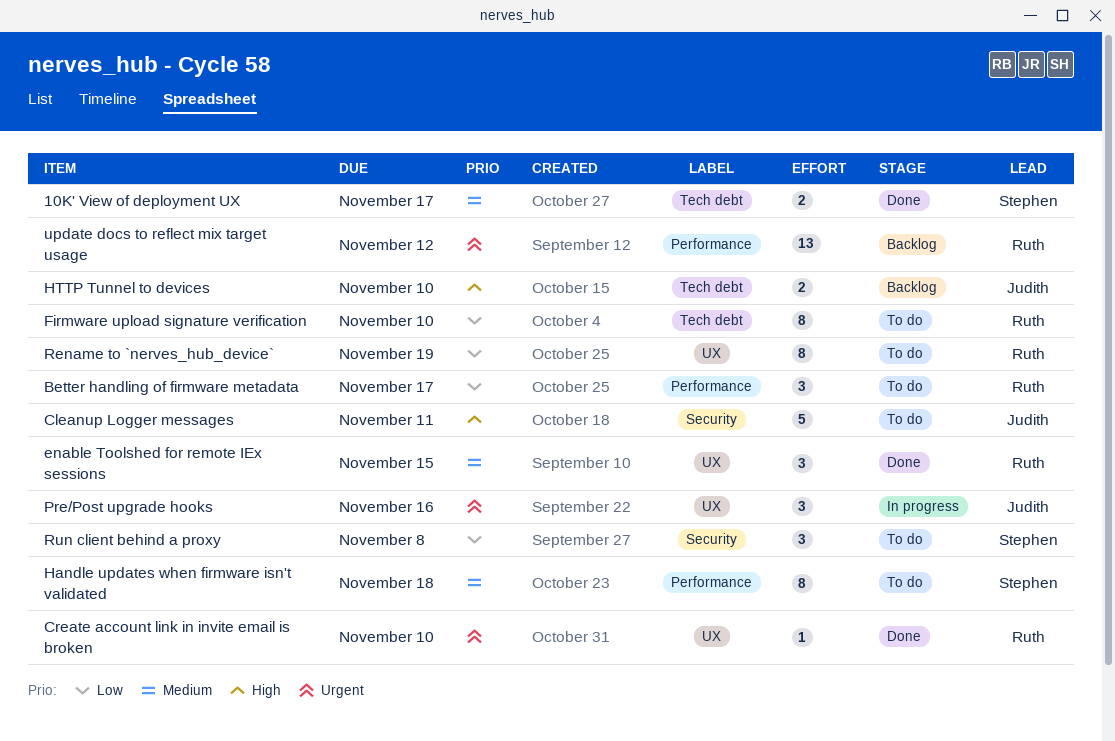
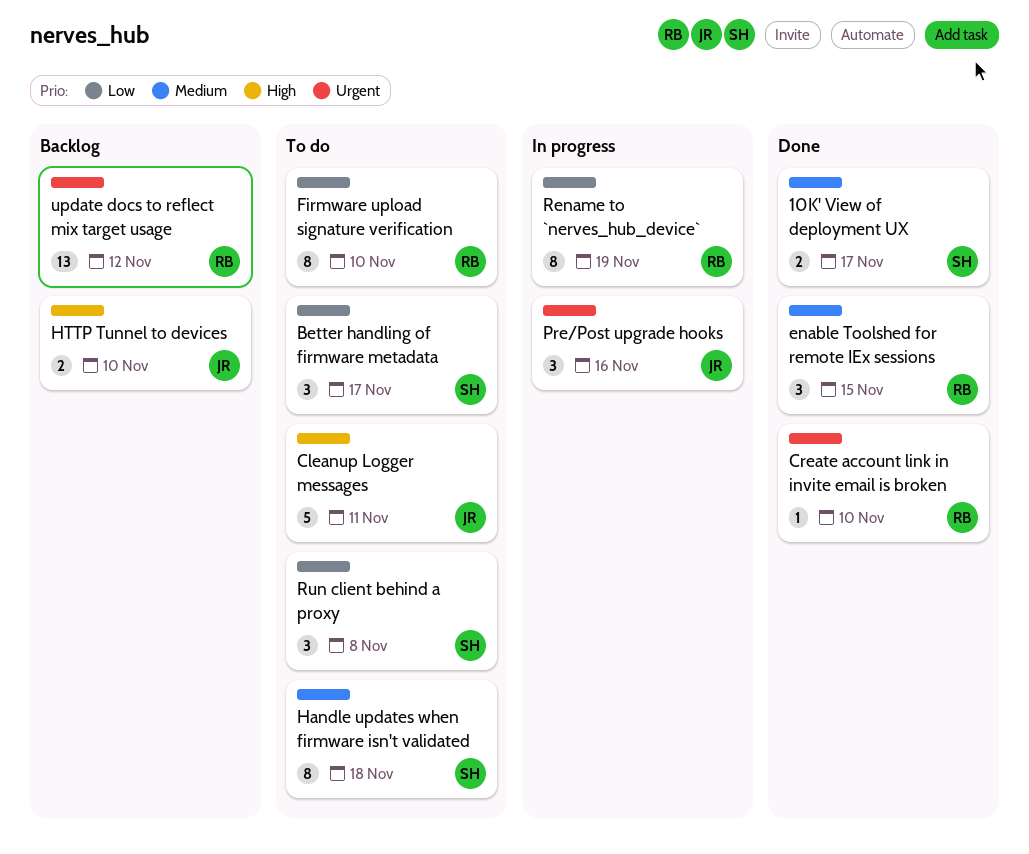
Better handling of firmware metadata, owner: Ruth -> Stephen
Rename to `nerves_hub_device`, status: To do -> In progress

